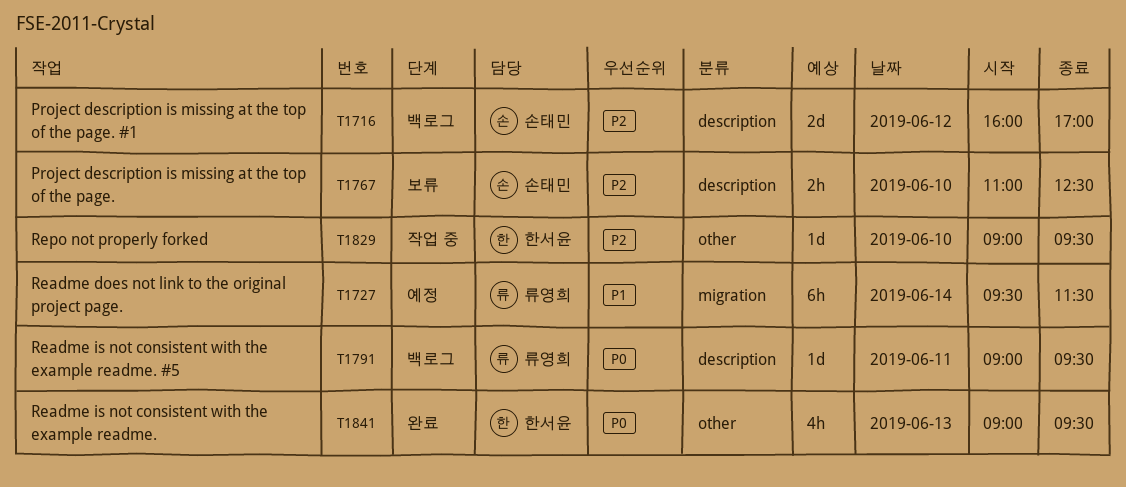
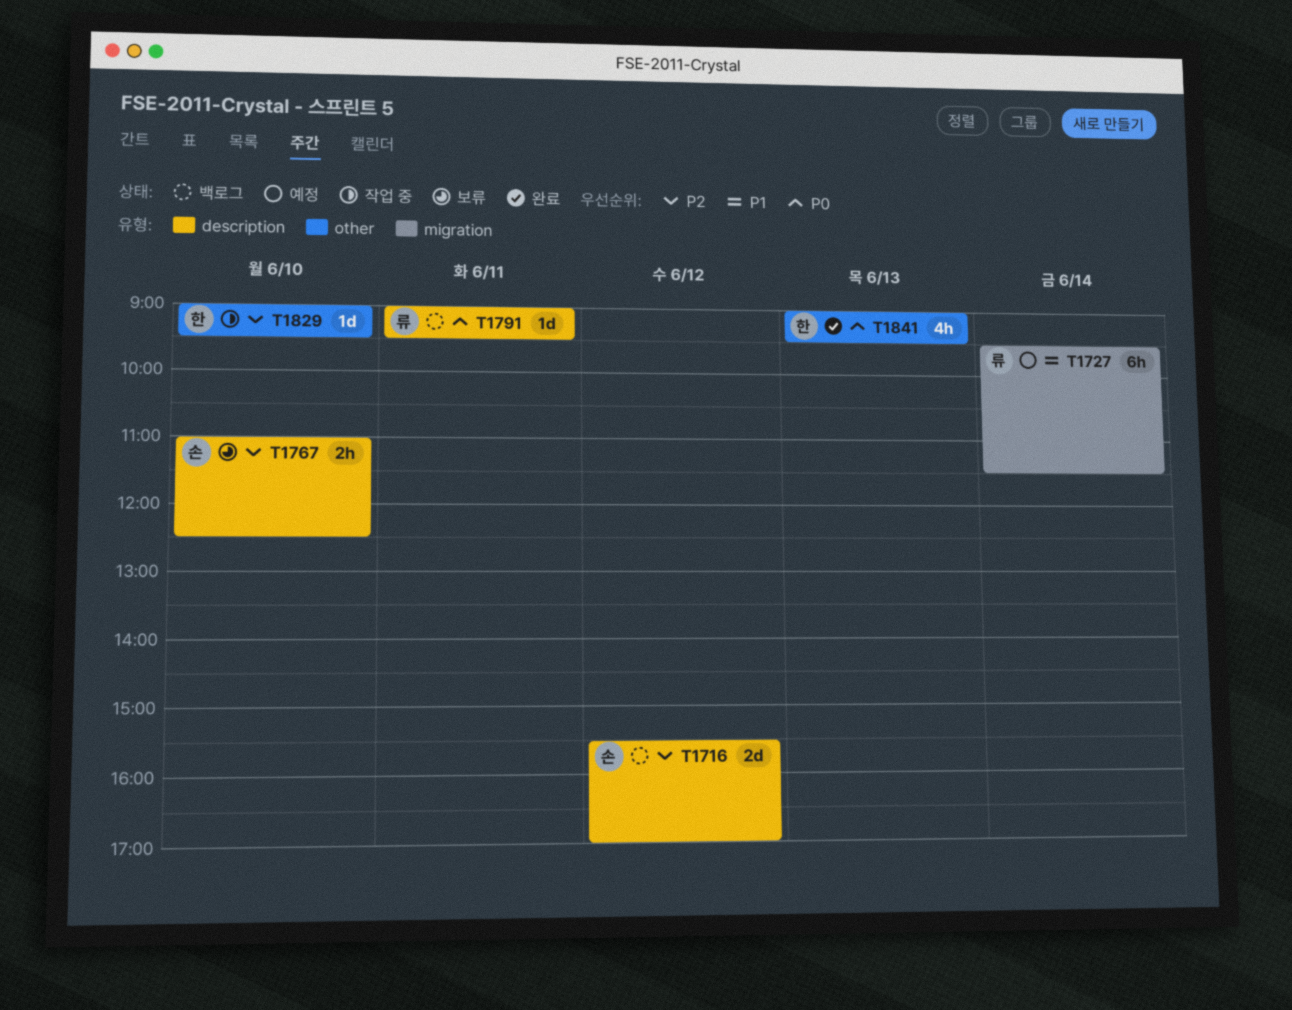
T1716, begins: 16:00 -> 15:30

